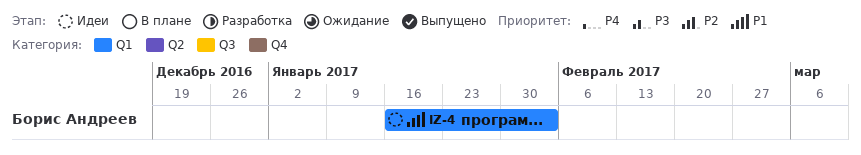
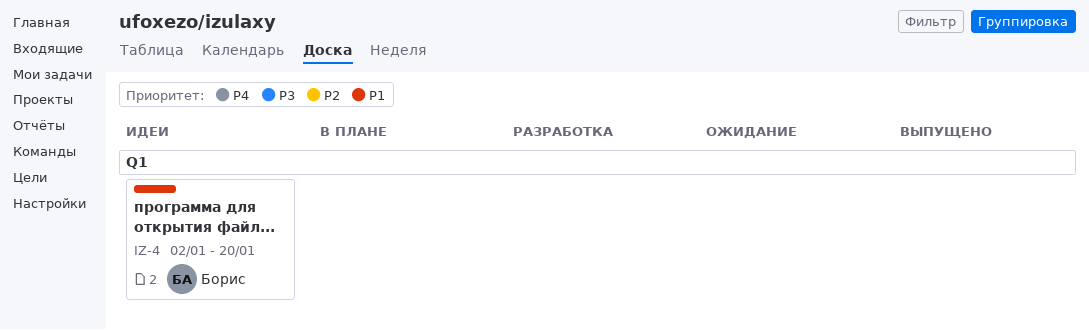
IZ-4, start: Jan 16 -> Jan 2
IZ-4, due: Feb 3 -> Jan 20

